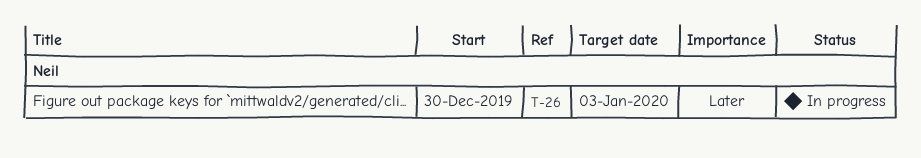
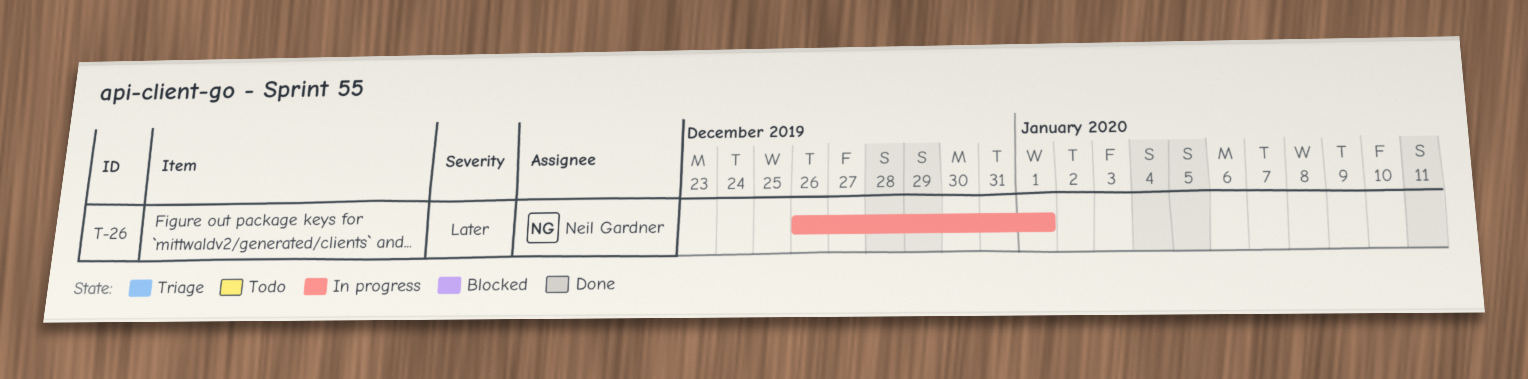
T-26, start: Dec 30 -> Dec 26
T-26, due: Jan 3 -> Jan 1

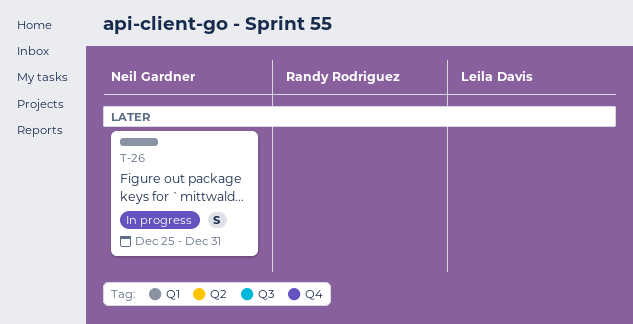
T-26, start: Dec 26 -> Dec 25
T-26, due: Jan 1 -> Dec 31

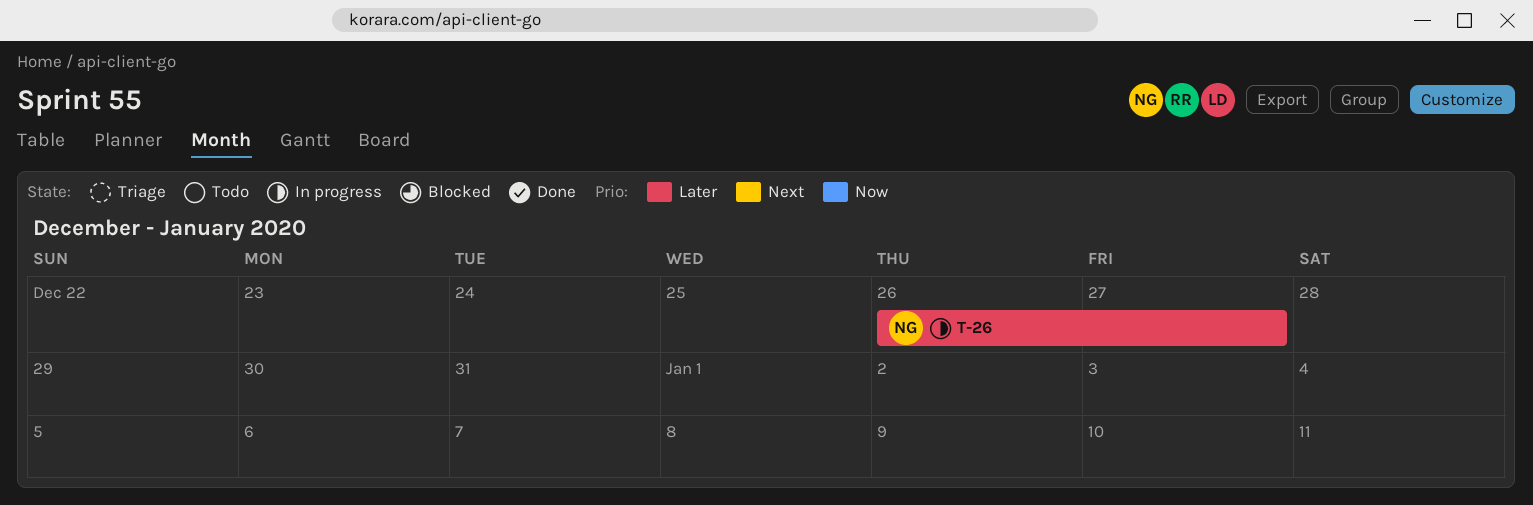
T-26, start: Dec 25 -> Dec 26
T-26, due: Dec 31 -> Dec 27

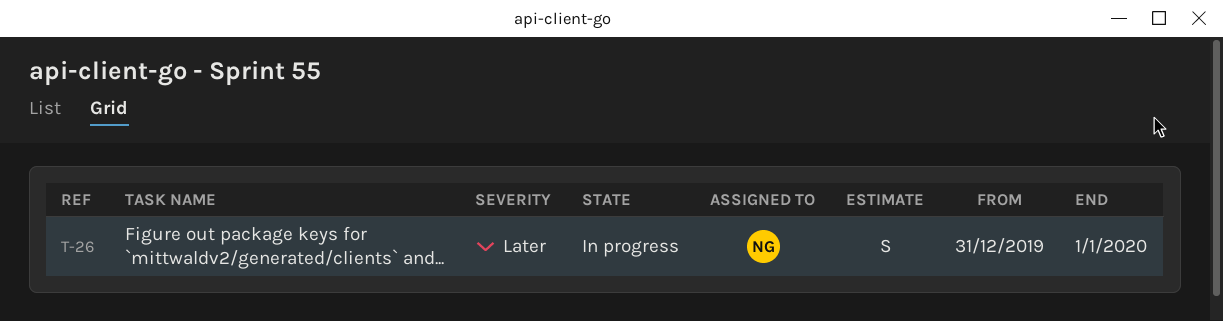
T-26, start: Dec 26 -> Dec 31
T-26, due: Dec 27 -> Jan 1

